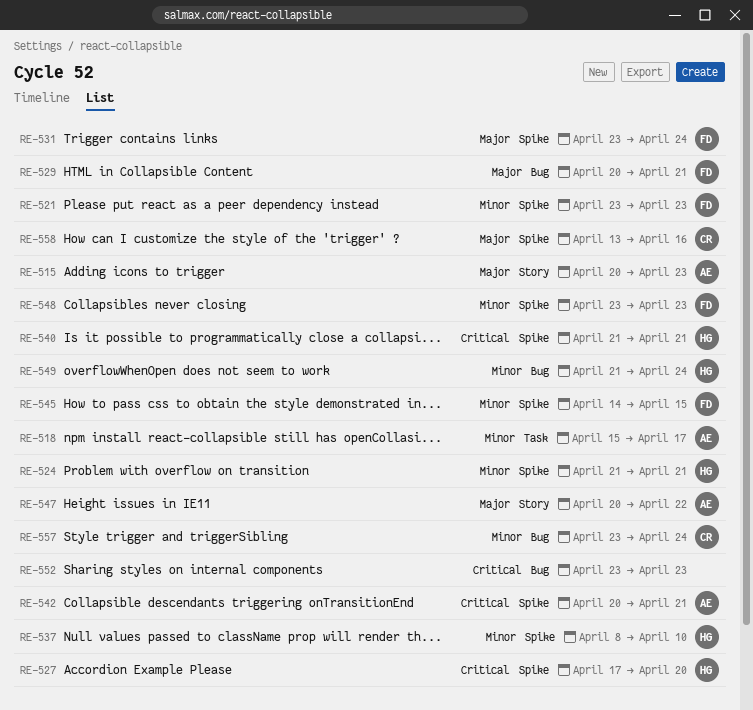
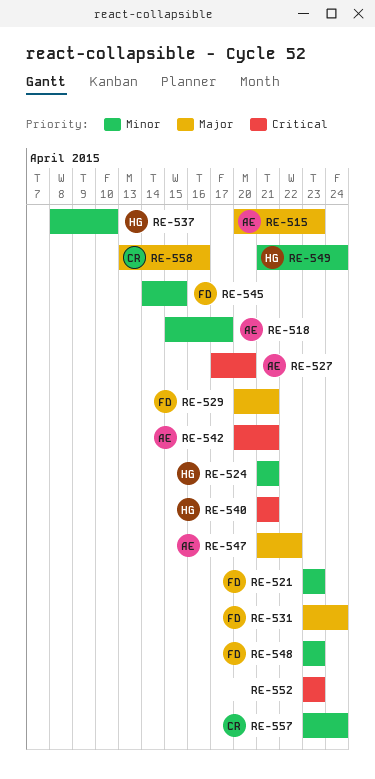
RE-527, owner: HG -> AE
RE-547, start: Apr 20 -> Apr 21

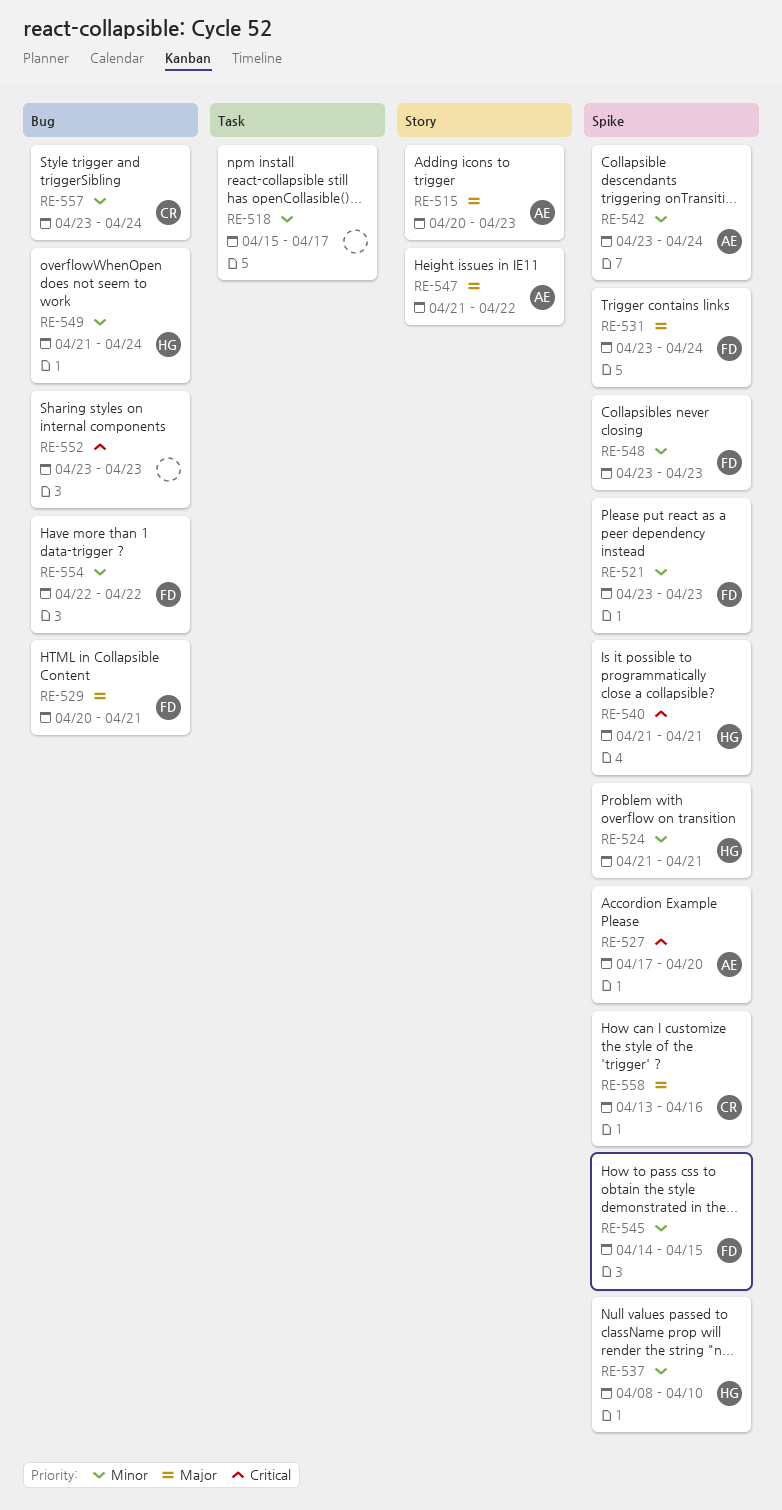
RE-518, owner: AE -> none
RE-542, priority: Critical -> Minor
RE-542, start: Apr 20 -> Apr 23
RE-542, due: Apr 21 -> Apr 24
RE-554: none -> present

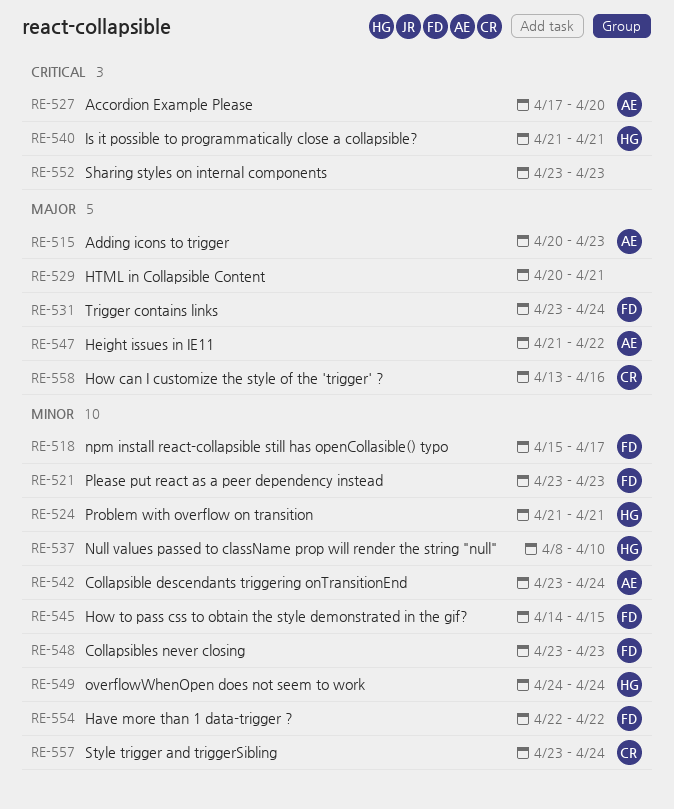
RE-518, owner: none -> FD
RE-529, owner: FD -> none
RE-549, start: Apr 21 -> Apr 24

